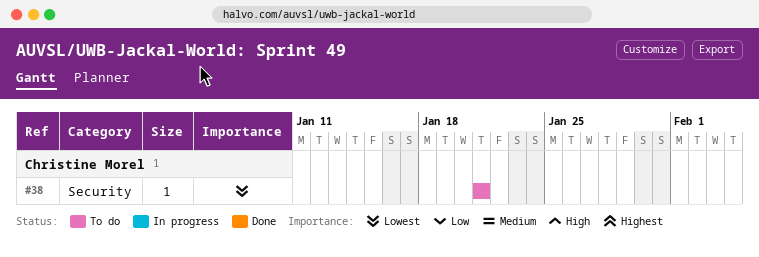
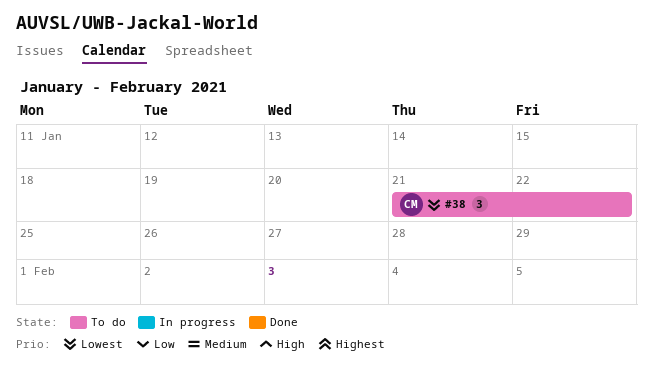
#38, estimate: 1 -> 3
#38, due: Jan 21 -> Jan 22

